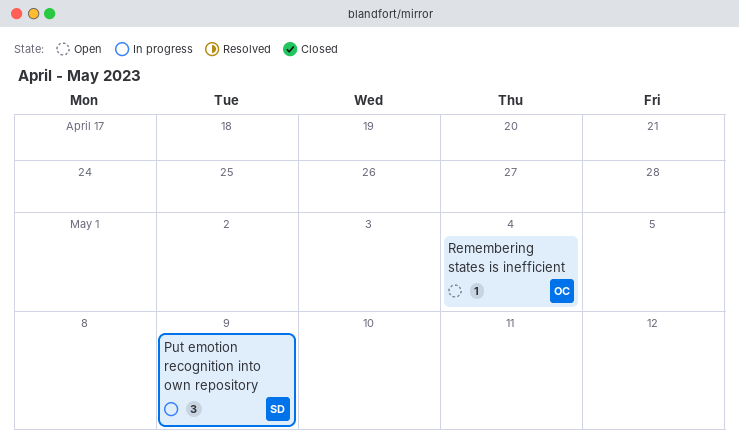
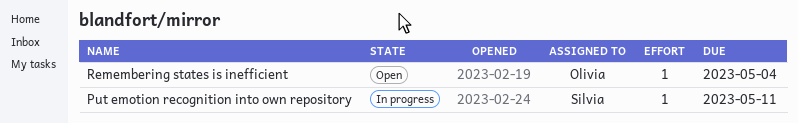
Put emotion recognition into own repository, estimate: 3 -> 1
Put emotion recognition into own repository, due: May 9 -> May 11

